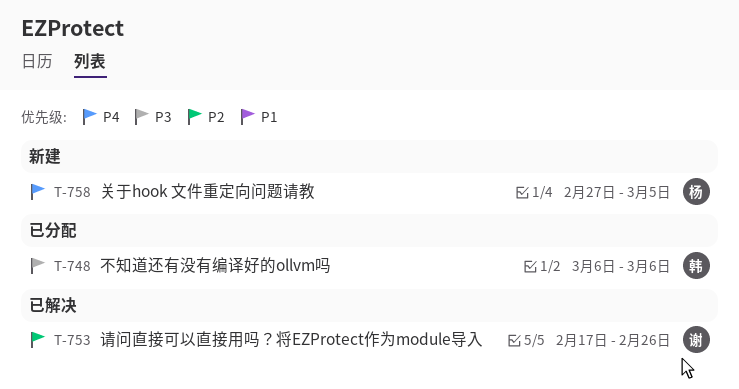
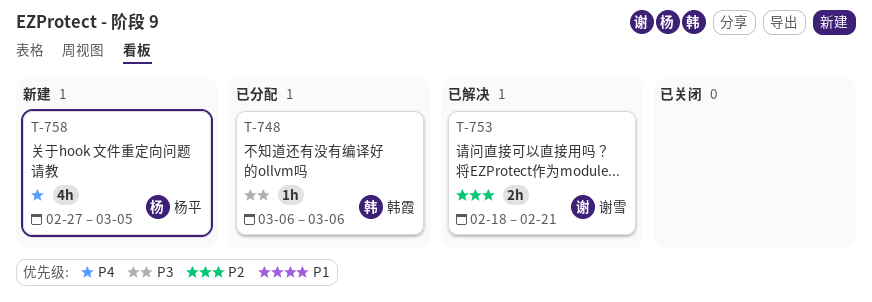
T-753, start: Feb 17 -> Feb 18
T-753, due: Feb 26 -> Feb 21

